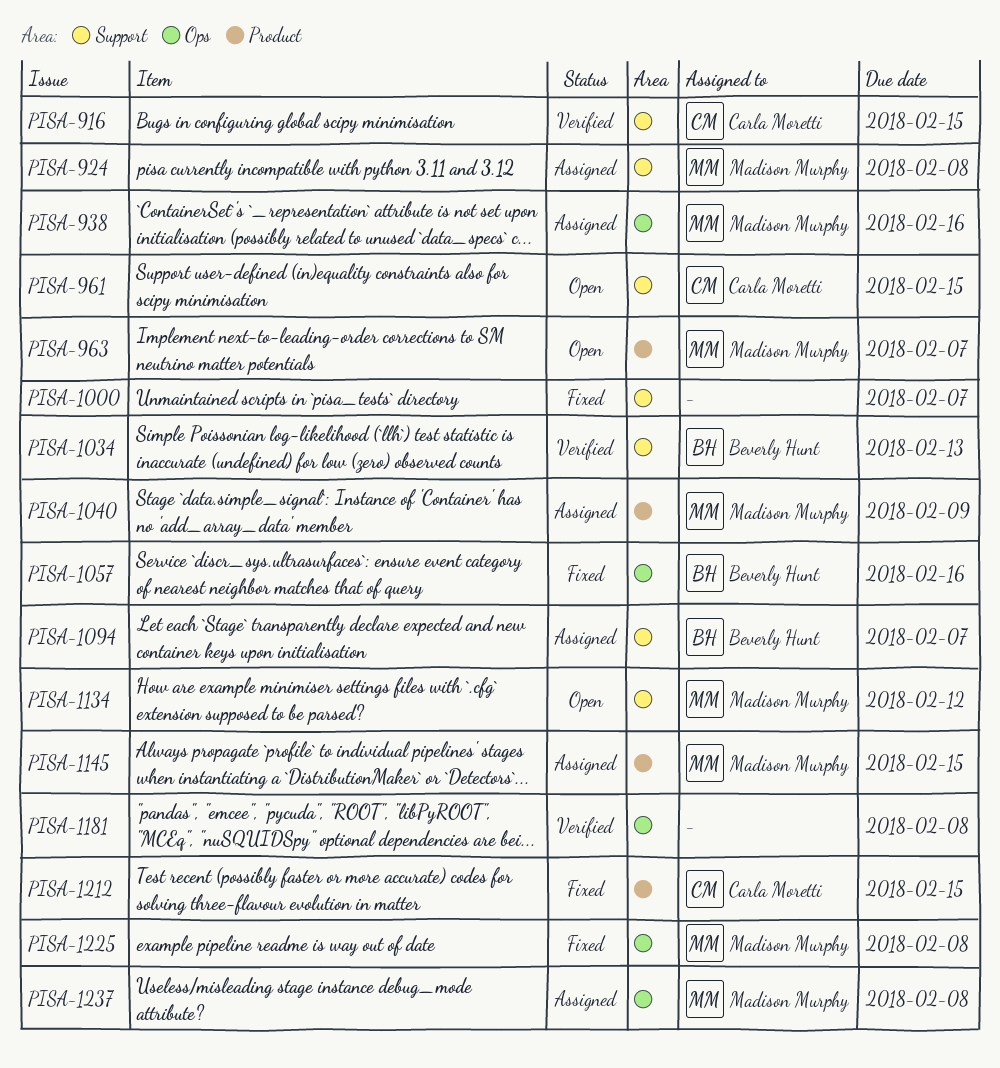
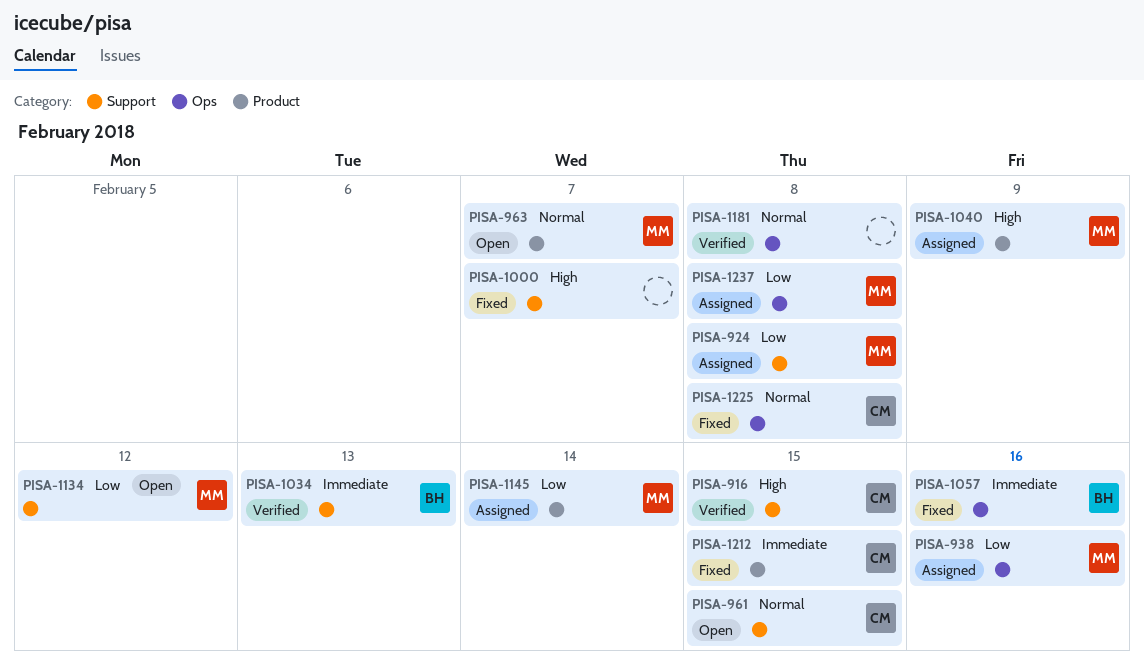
PISA-1094: present -> none
PISA-1145, due: Feb 15 -> Feb 14
PISA-1225, owner: Madison Murphy -> Carla Moretti

